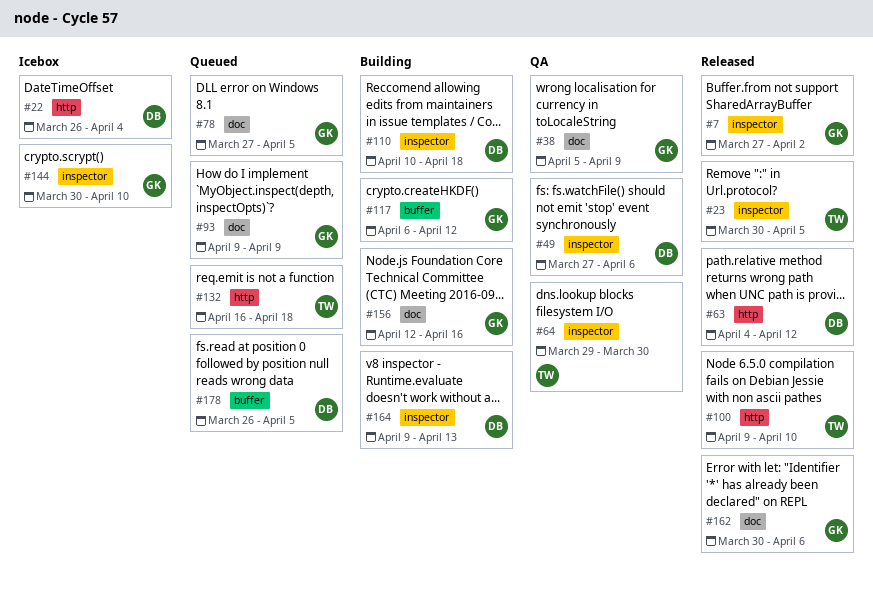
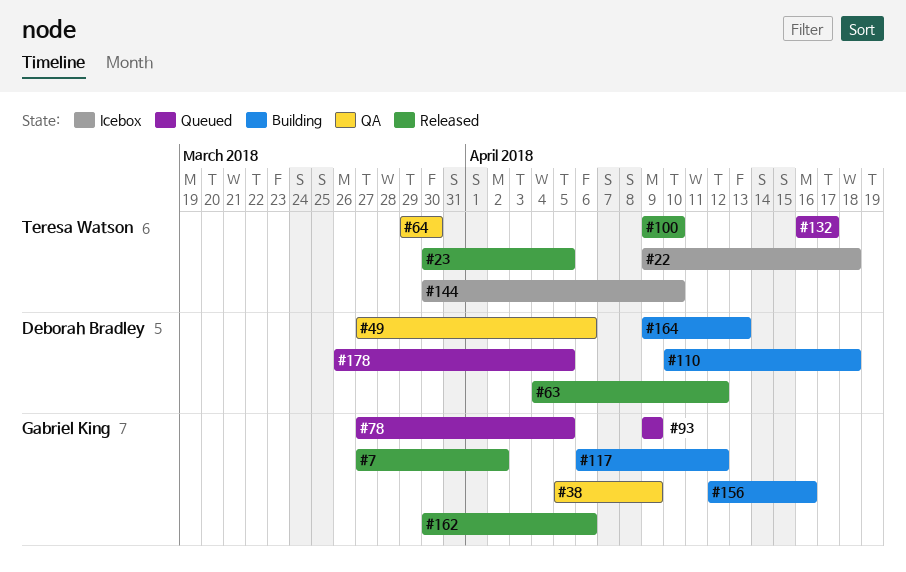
#22, owner: Deborah Bradley -> Teresa Watson
#22, start: Mar 26 -> Apr 9
#22, due: Apr 4 -> Apr 18
#132, due: Apr 18 -> Apr 17
#144, owner: Gabriel King -> Teresa Watson

